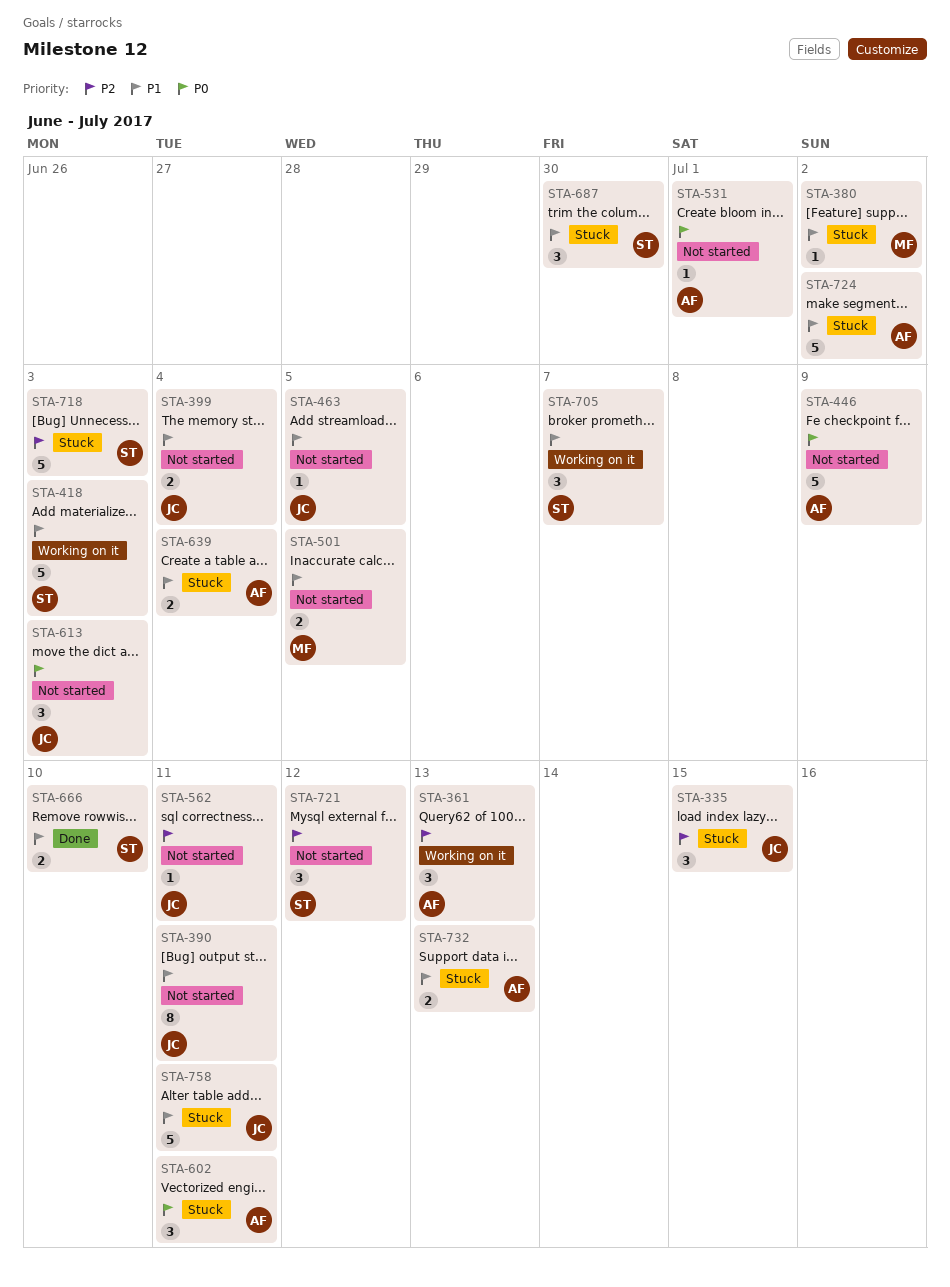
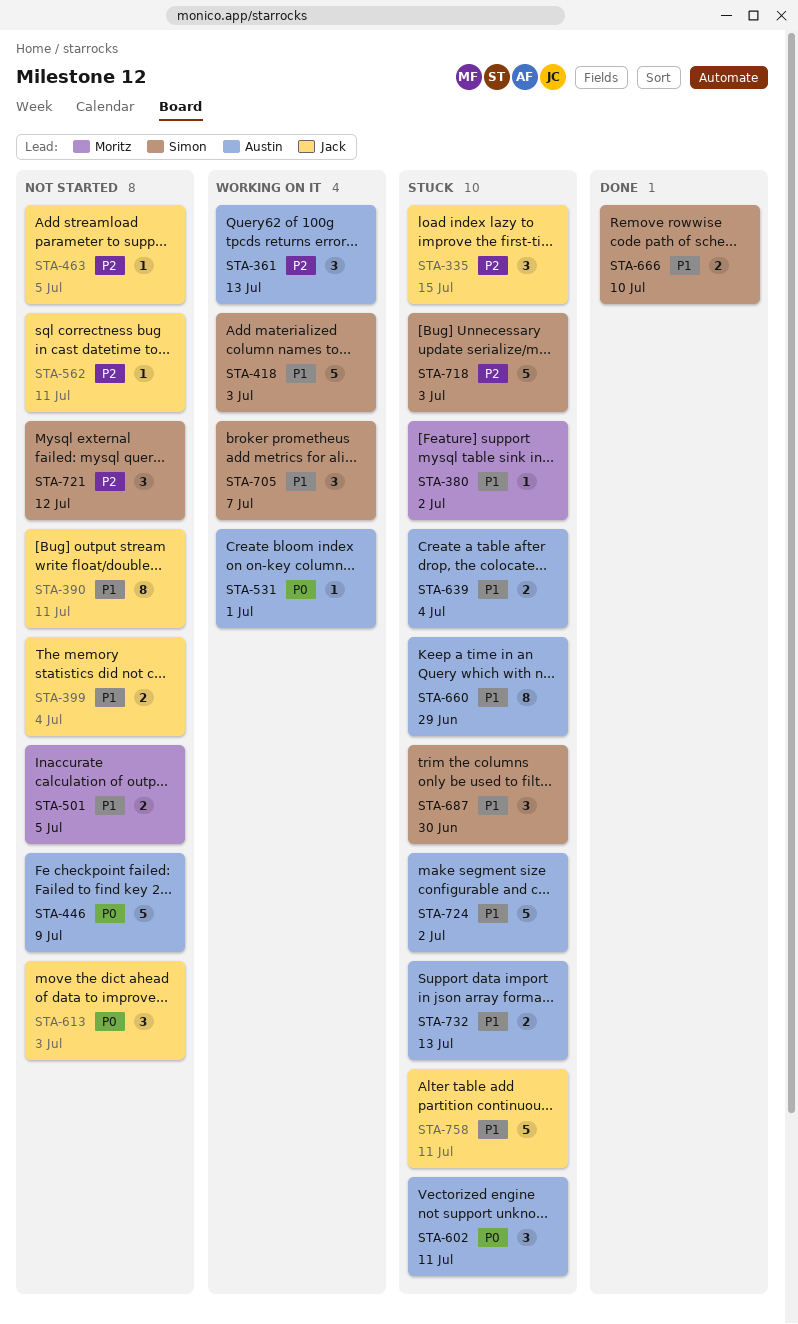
STA-463, priority: P1 -> P2
STA-531, status: Not started -> Working on it
STA-660: none -> present

